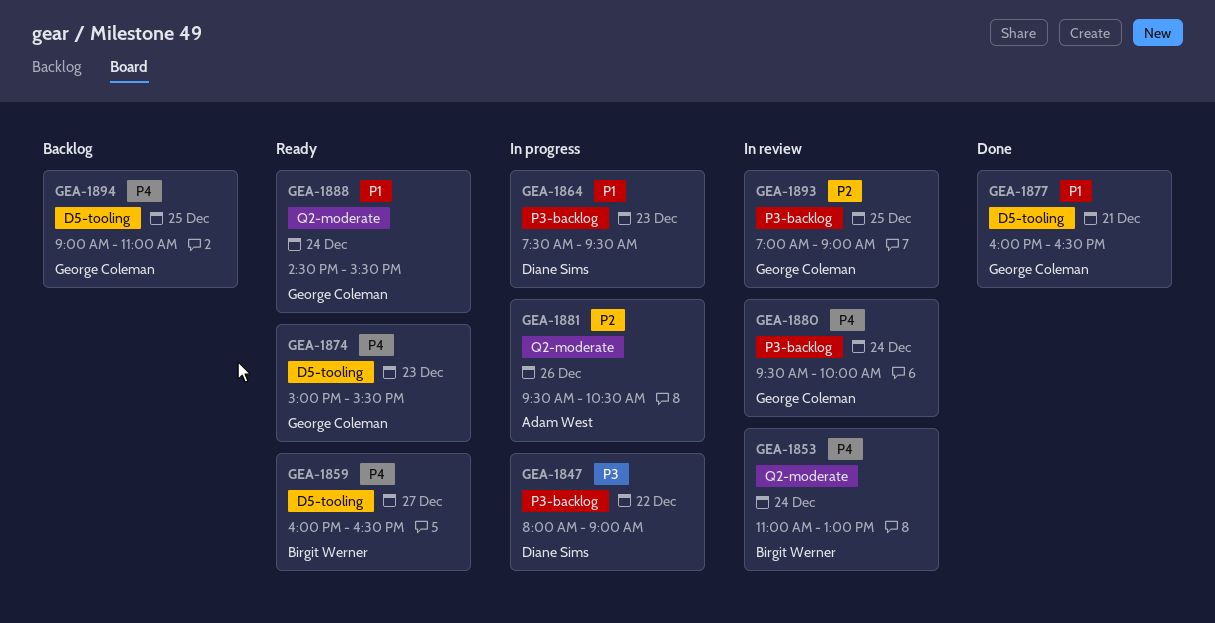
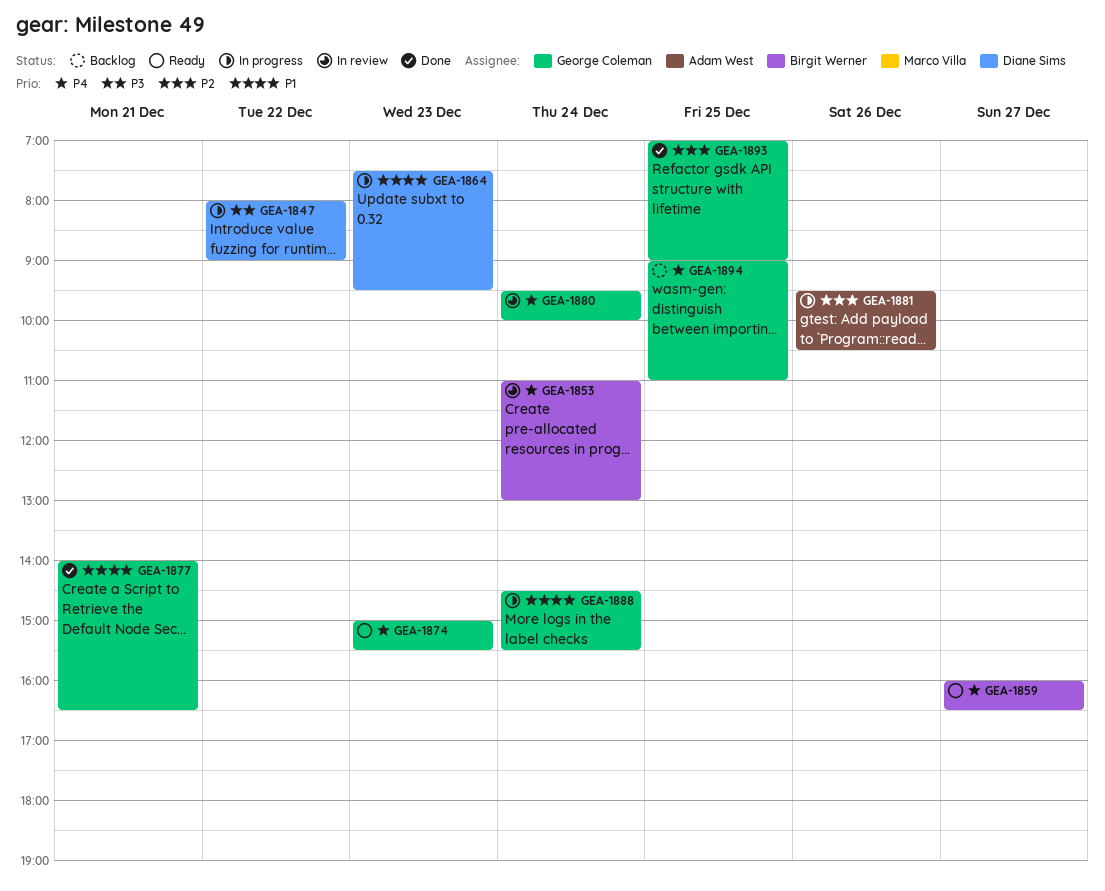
GEA-1877, begins: 16:00 -> 14:00
GEA-1888, status: Ready -> In progress
GEA-1893, status: In review -> Done

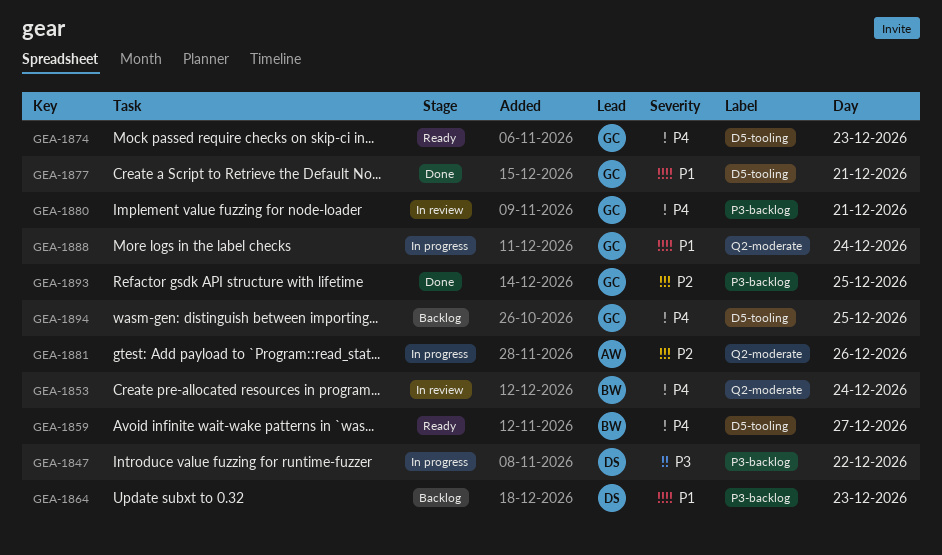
GEA-1864, status: In progress -> Backlog
GEA-1880, day: Dec 24 -> Dec 21

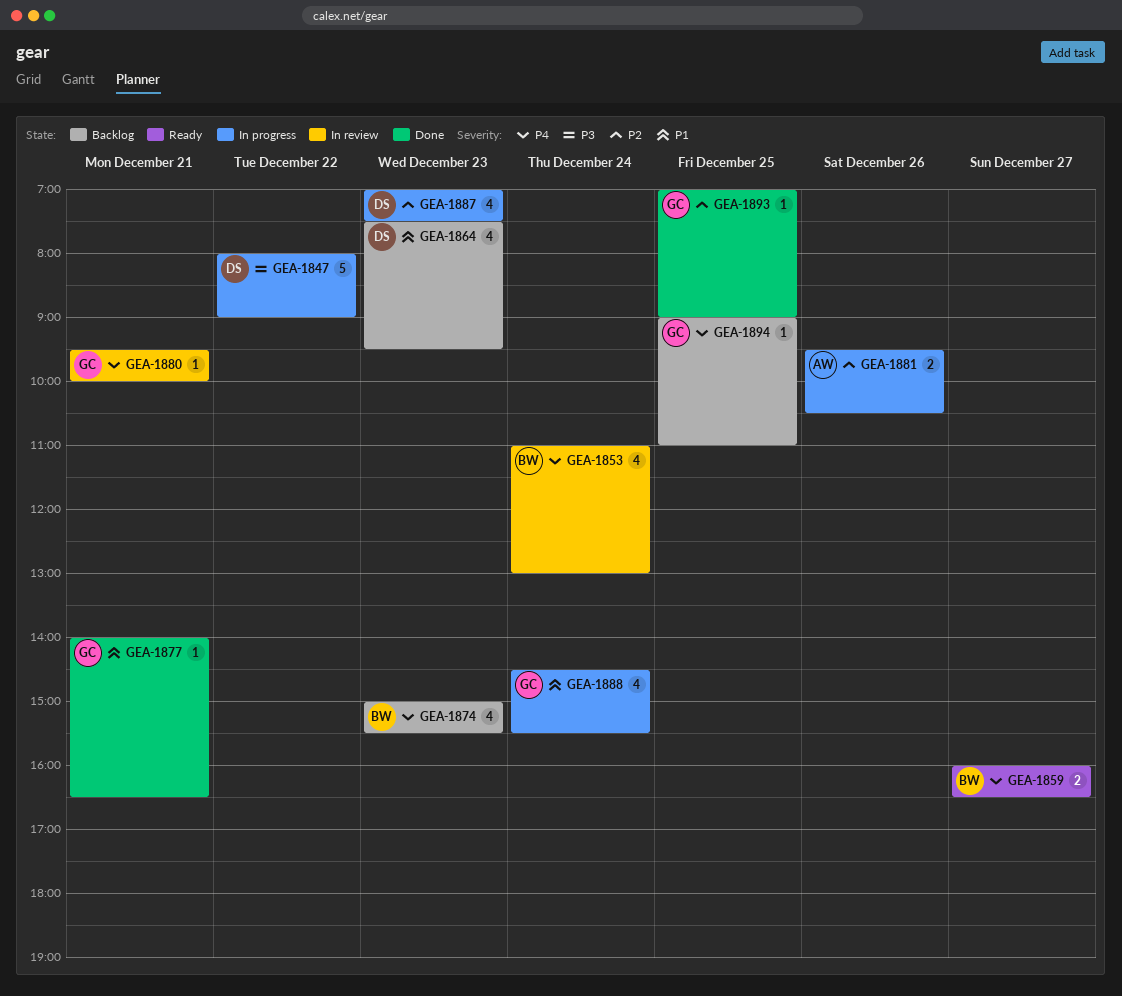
GEA-1874, status: Ready -> Backlog
GEA-1874, owner: GC -> BW
GEA-1887: none -> present

